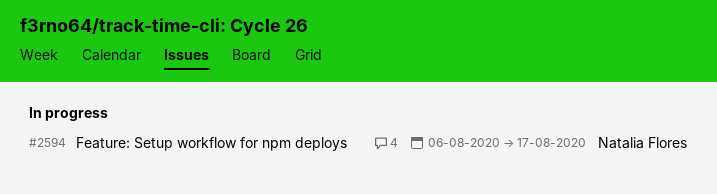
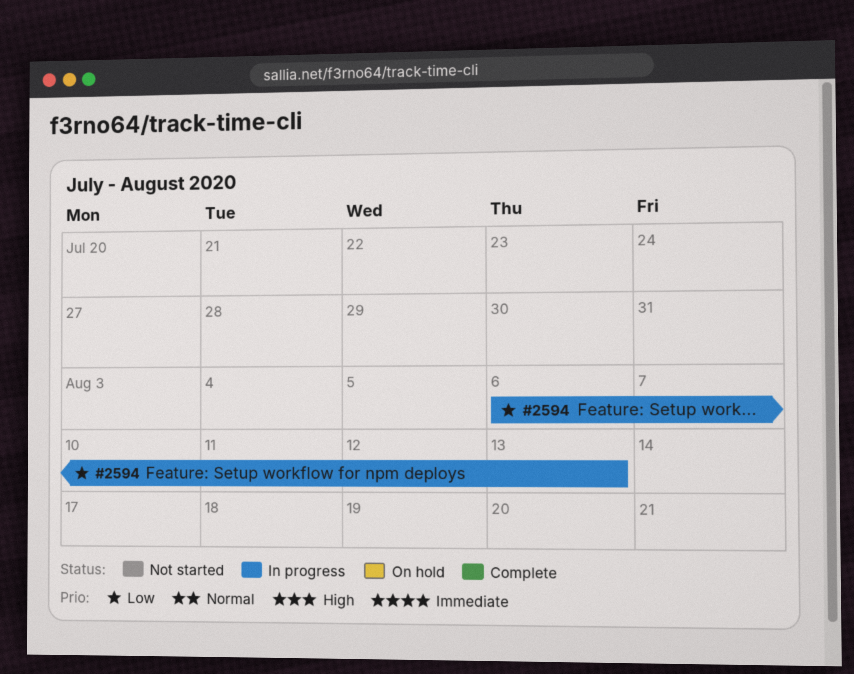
#2594, due: Aug 17 -> Aug 13

